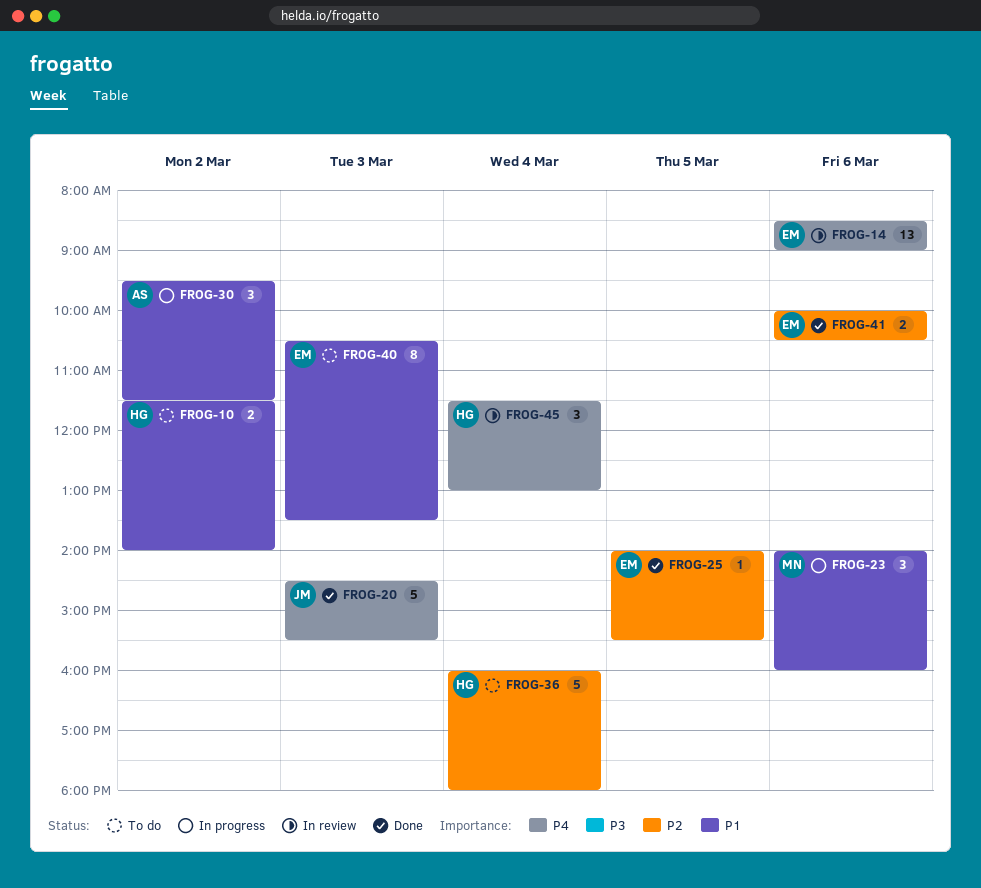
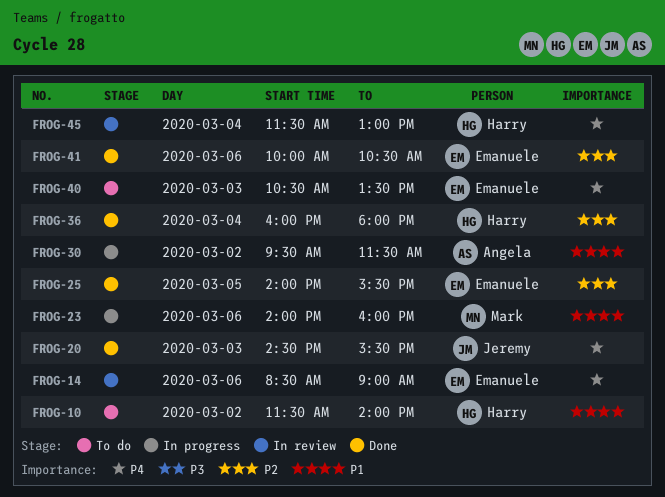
FROG-36, status: To do -> Done
FROG-40, priority: P1 -> P4

